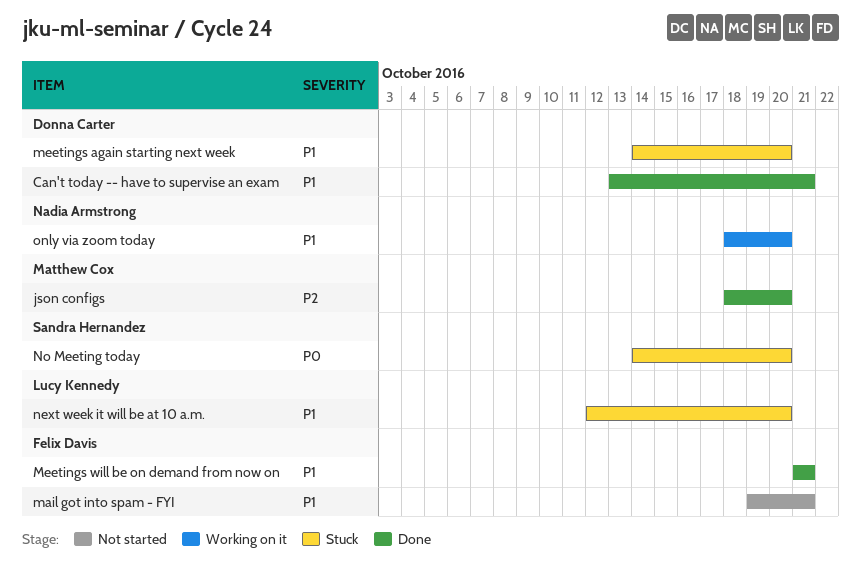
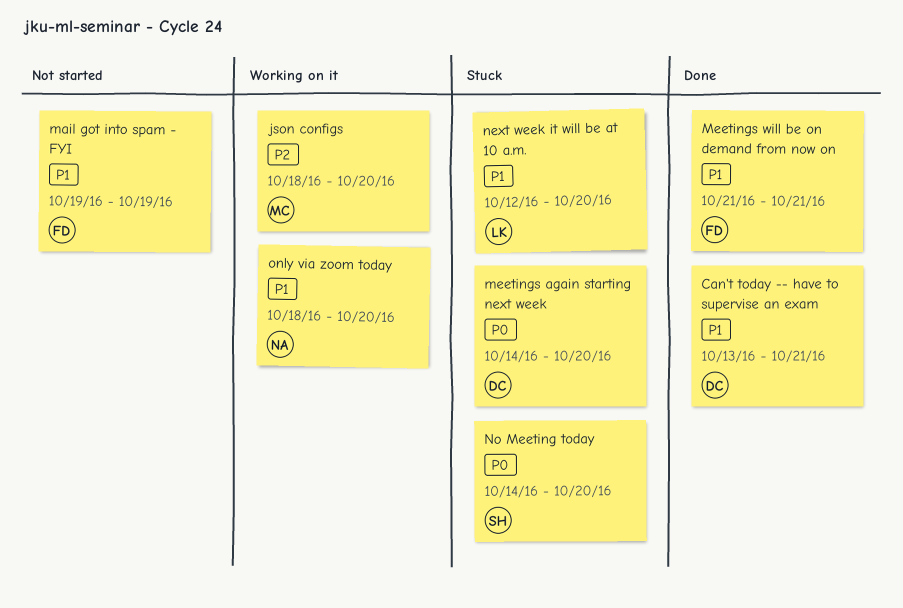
json configs, status: Done -> Working on it
mail got into spam - FYI, due: Oct 21 -> Oct 19
meetings again starting next week, priority: P1 -> P0

